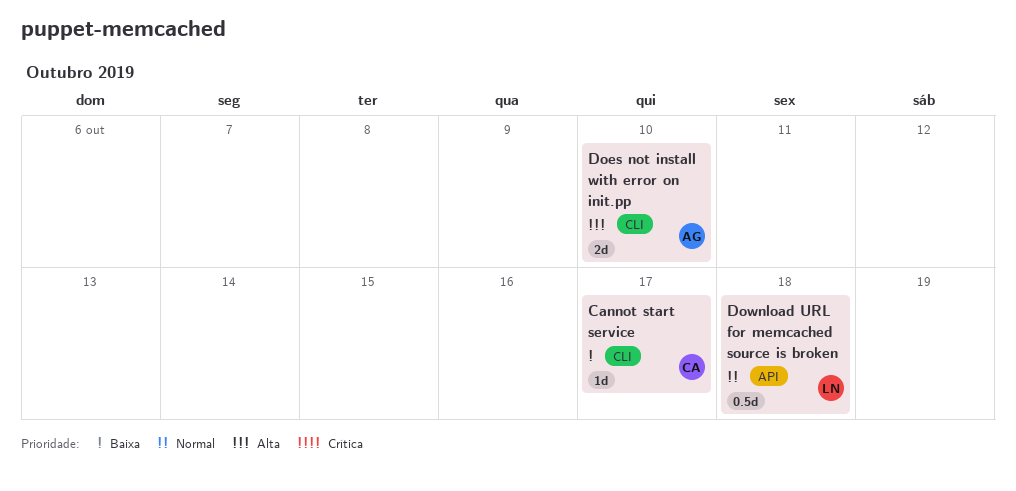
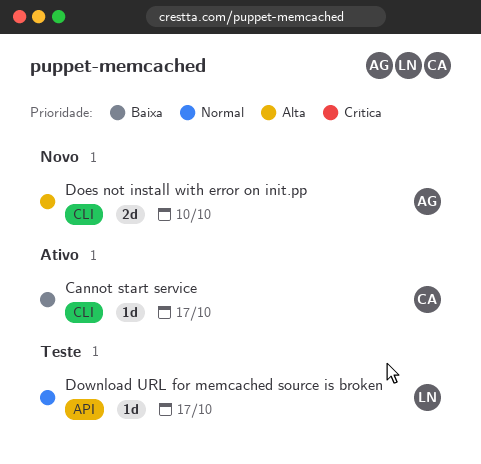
Download URL for memcached source is broken, estimate: 0.5d -> 1d
Download URL for memcached source is broken, due: Oct 18 -> Oct 17

